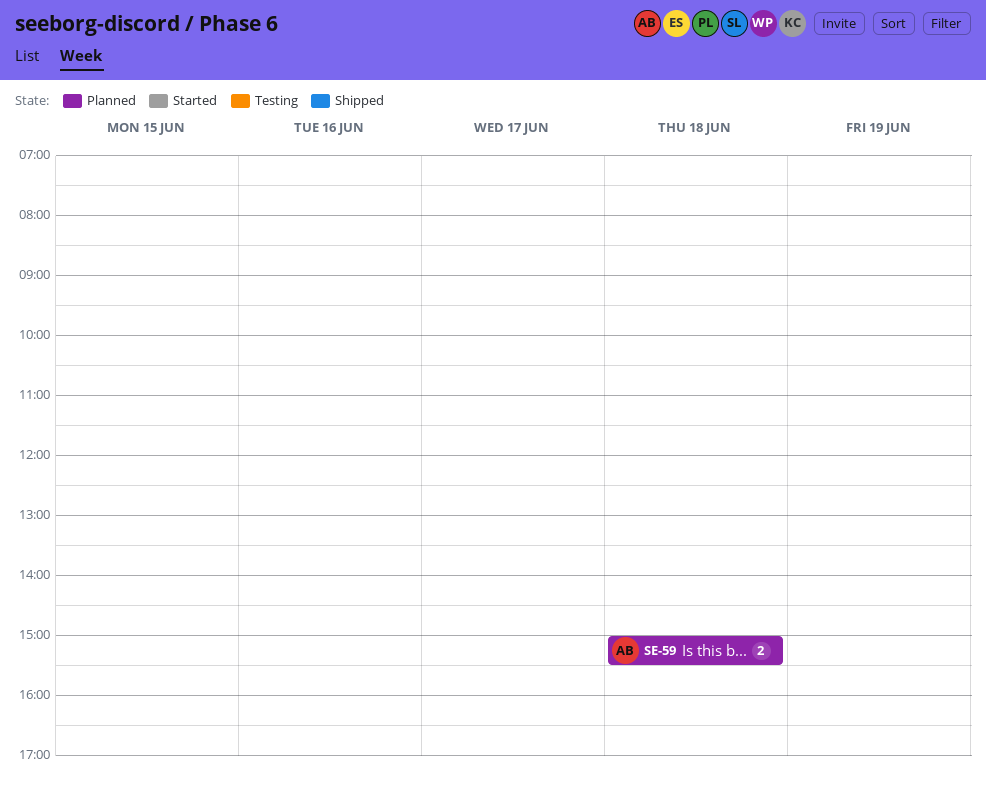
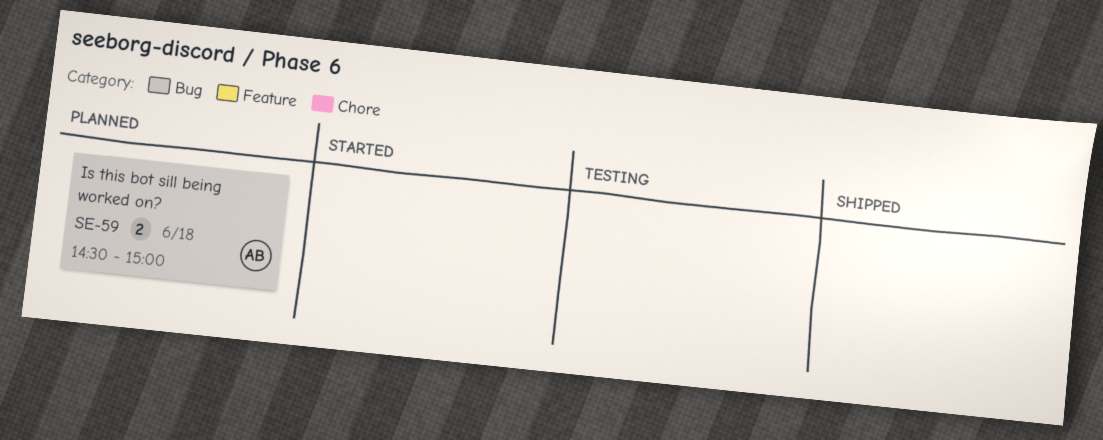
SE-59, begins: 15:00 -> 14:30
SE-59, ends: 15:30 -> 15:00

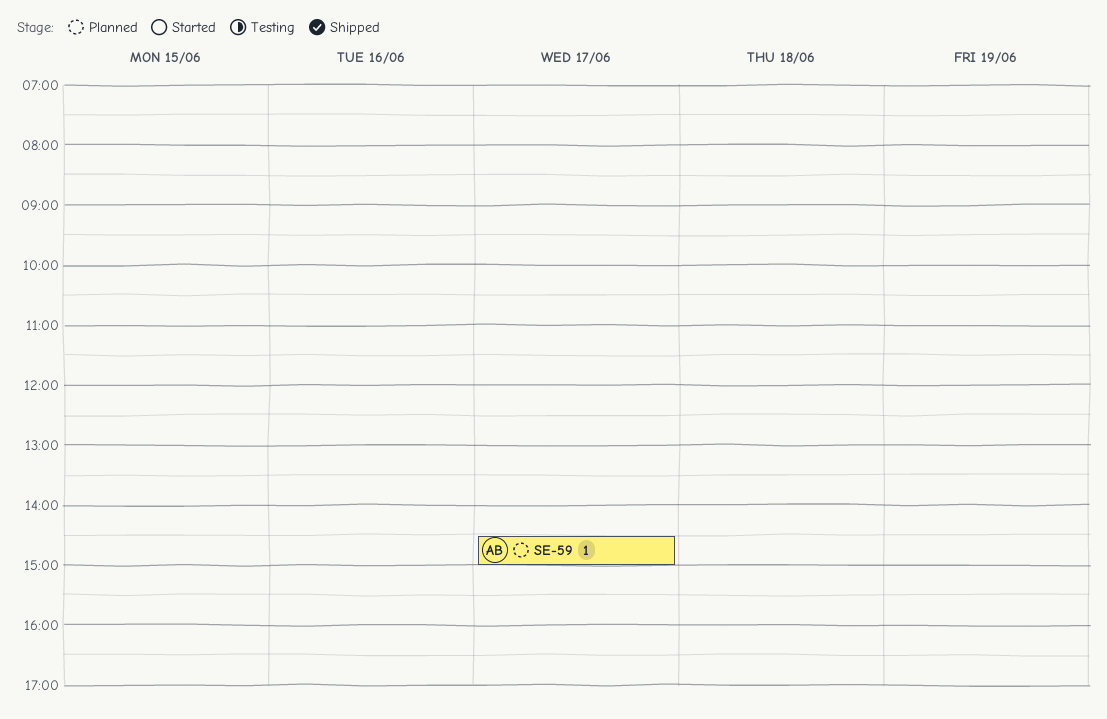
SE-59, estimate: 2 -> 1
SE-59, day: Jun 18 -> Jun 17

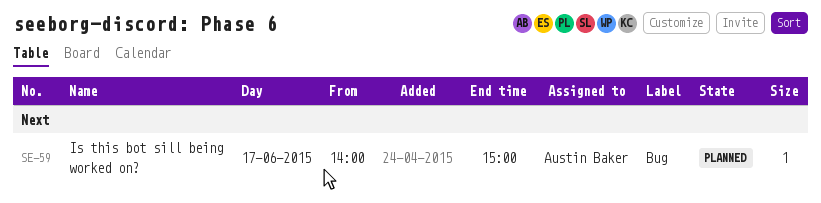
SE-59, begins: 14:30 -> 14:00

